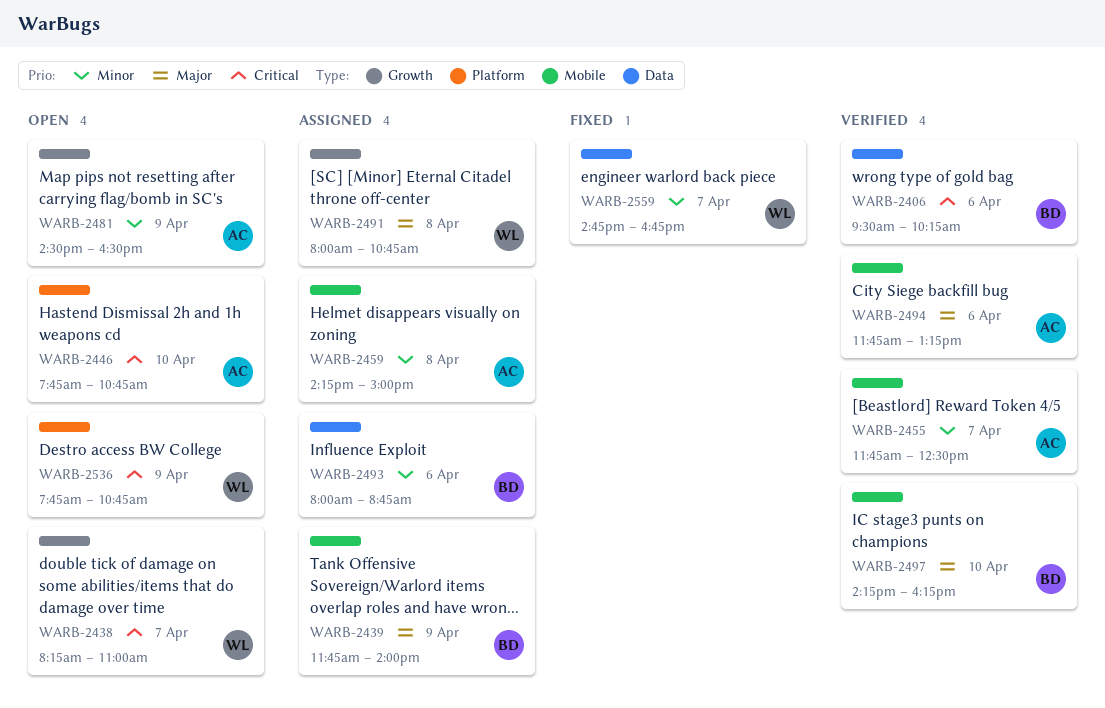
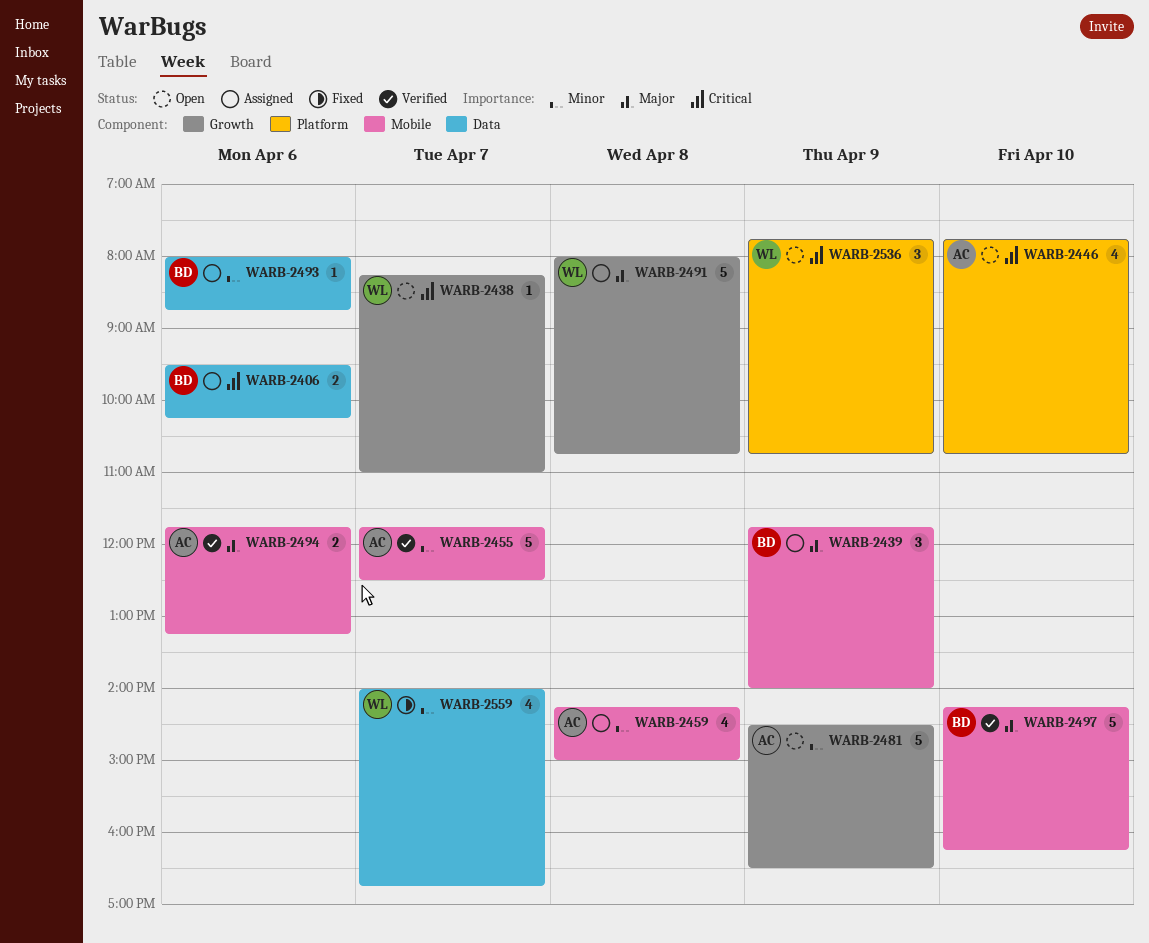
WARB-2406, status: Verified -> Assigned
WARB-2559, begins: 14:45 -> 14:00

